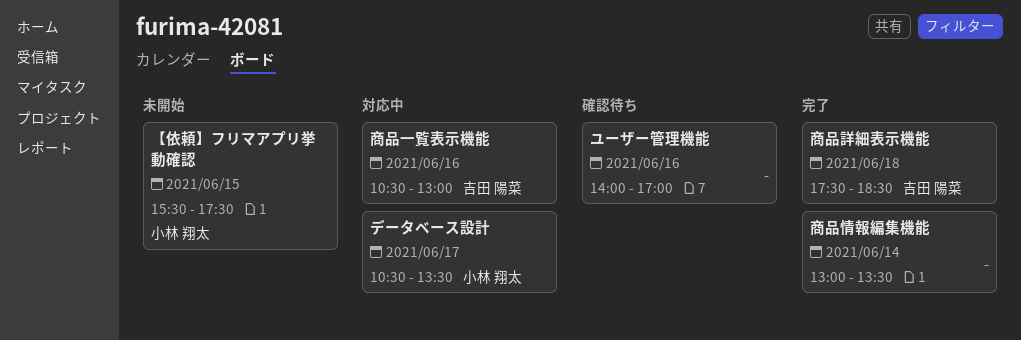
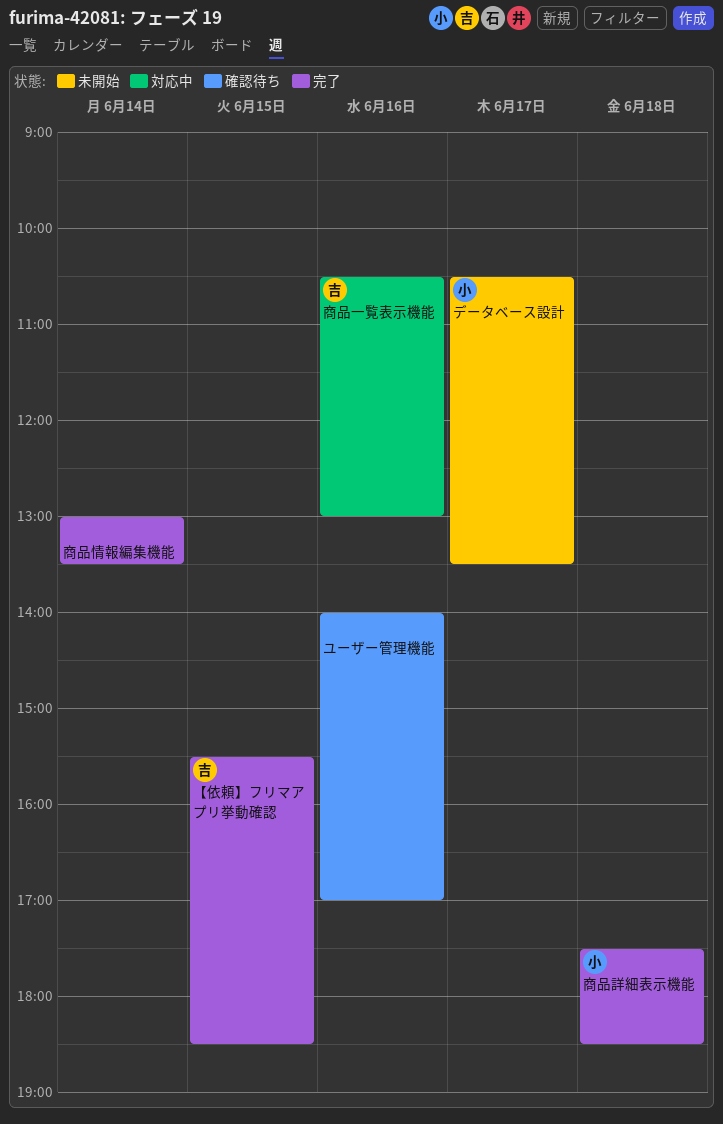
【依頼】フリマアプリ挙動確認, status: 未開始 -> 完了
【依頼】フリマアプリ挙動確認, owner: 小林 翔太 -> 吉田 陽菜
【依頼】フリマアプリ挙動確認, ends: 17:30 -> 18:30
データベース設計, status: 対応中 -> 未開始
商品詳細表示機能, owner: 吉田 陽菜 -> 小林 翔太

